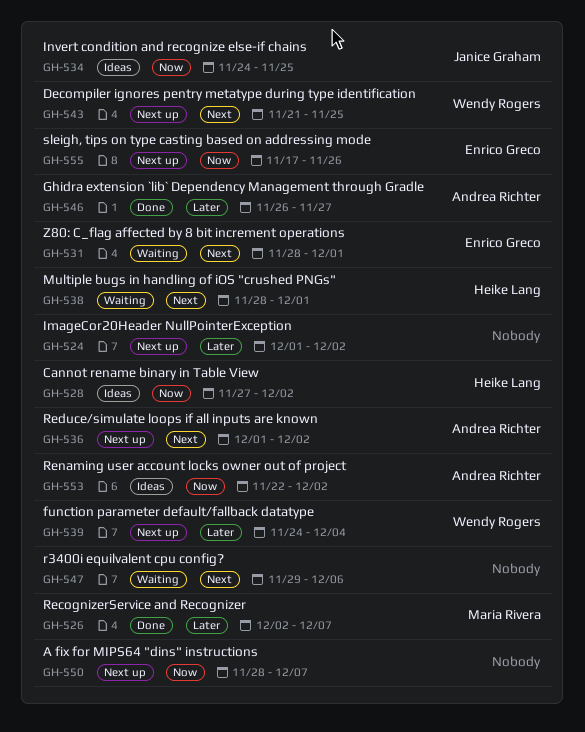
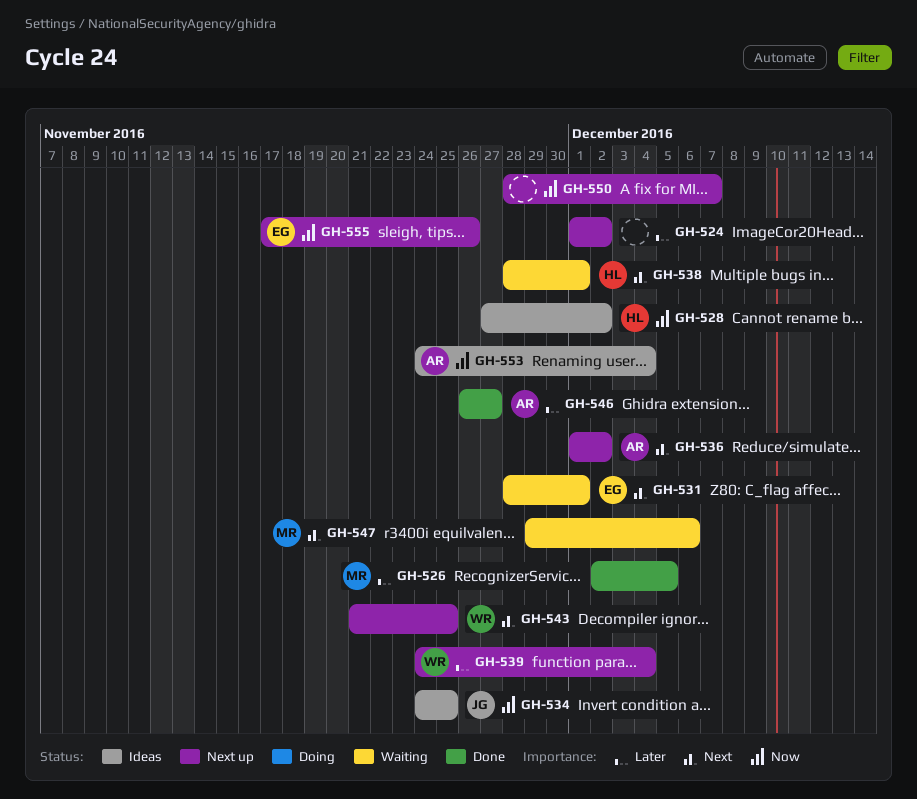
GH-526, due: Dec 7 -> Dec 5
GH-547, owner: none -> Maria Rivera
GH-553, start: Nov 22 -> Nov 24
GH-553, due: Dec 2 -> Dec 4

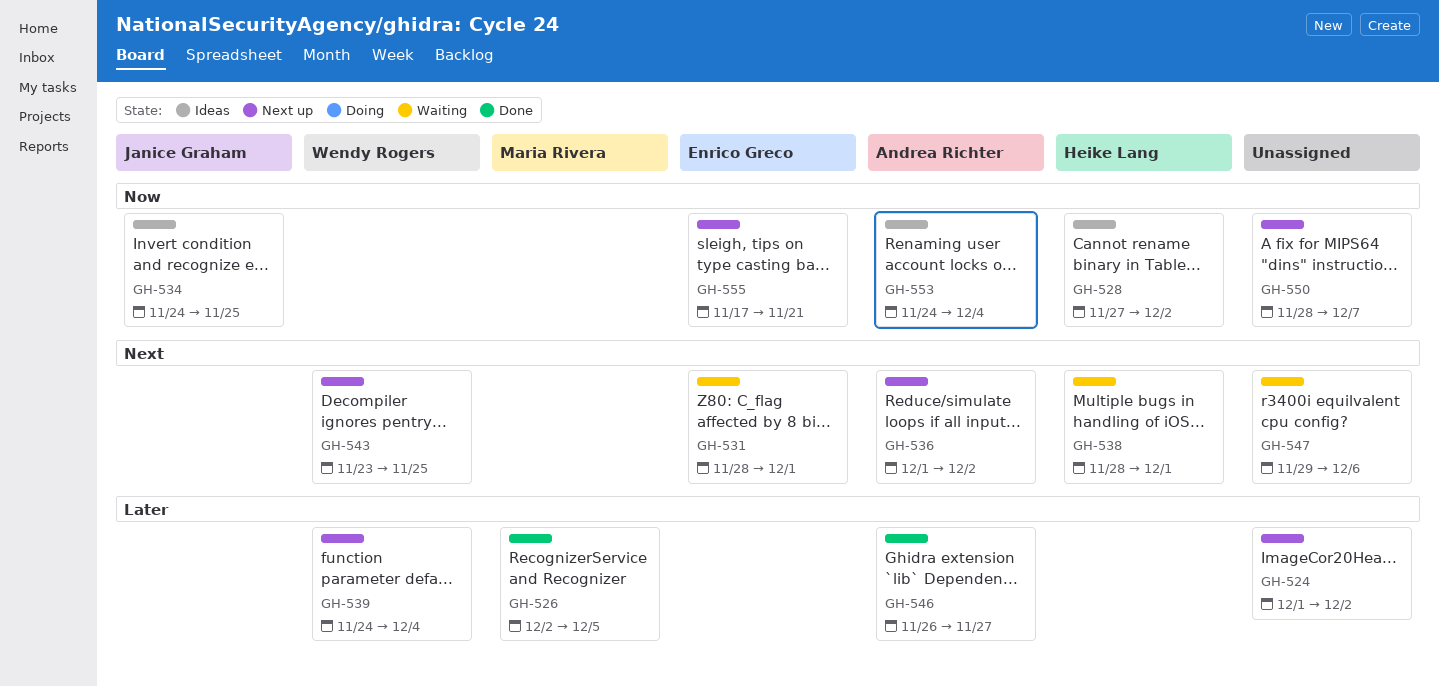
GH-543, start: Nov 21 -> Nov 23
GH-547, owner: Maria Rivera -> none
GH-555, due: Nov 26 -> Nov 21

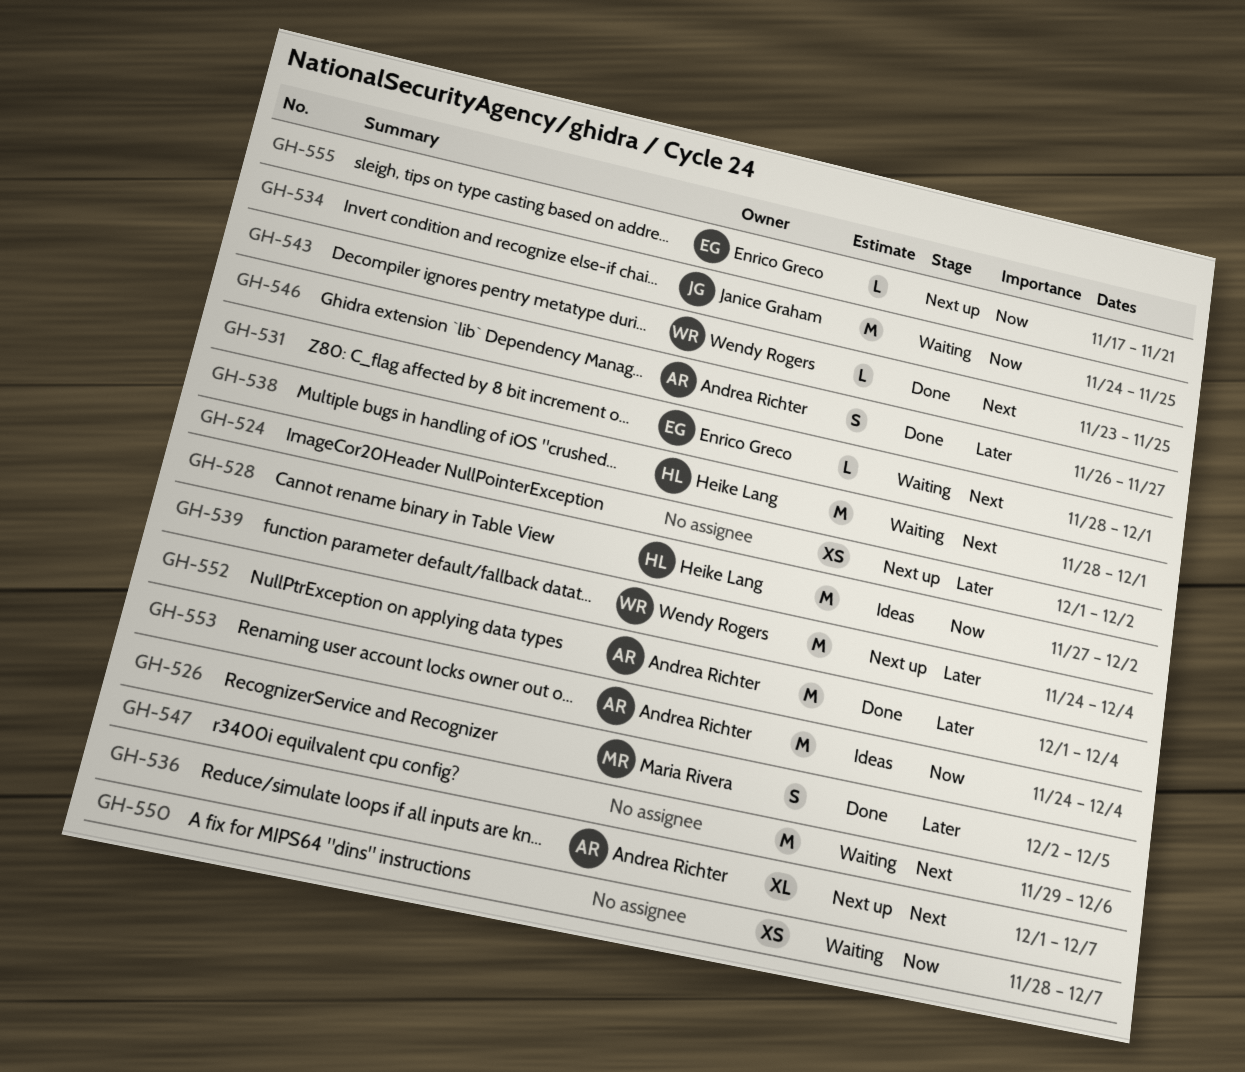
GH-534, status: Ideas -> Waiting
GH-536, due: Dec 2 -> Dec 7
GH-543, status: Next up -> Done
GH-550, status: Next up -> Waiting
GH-552: none -> present

